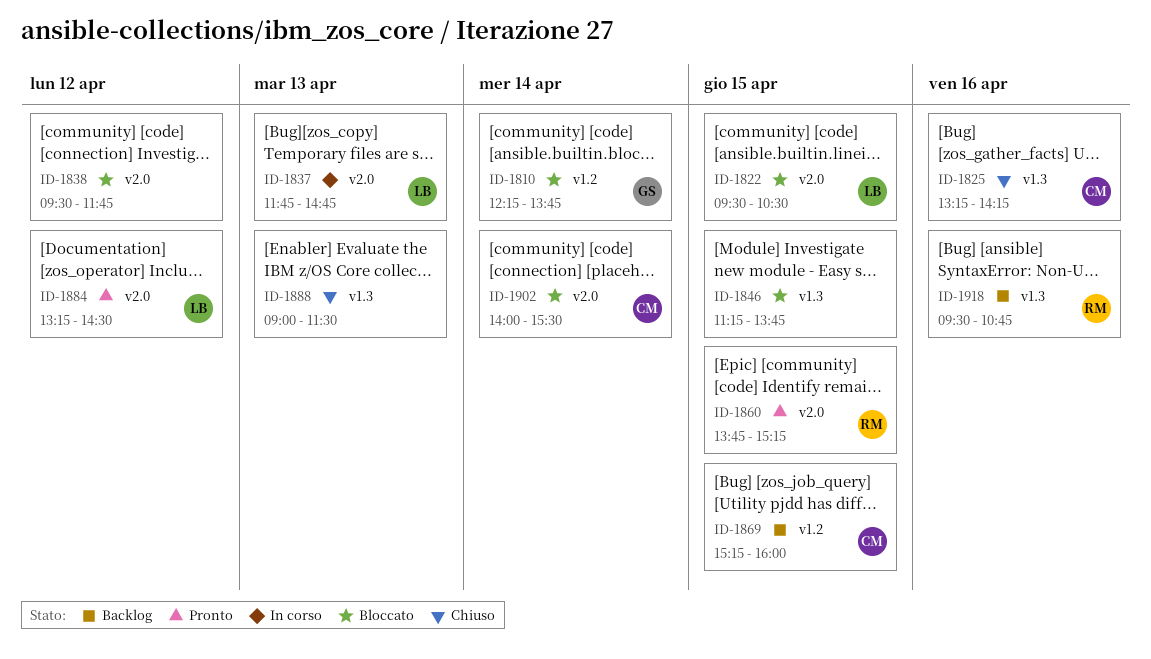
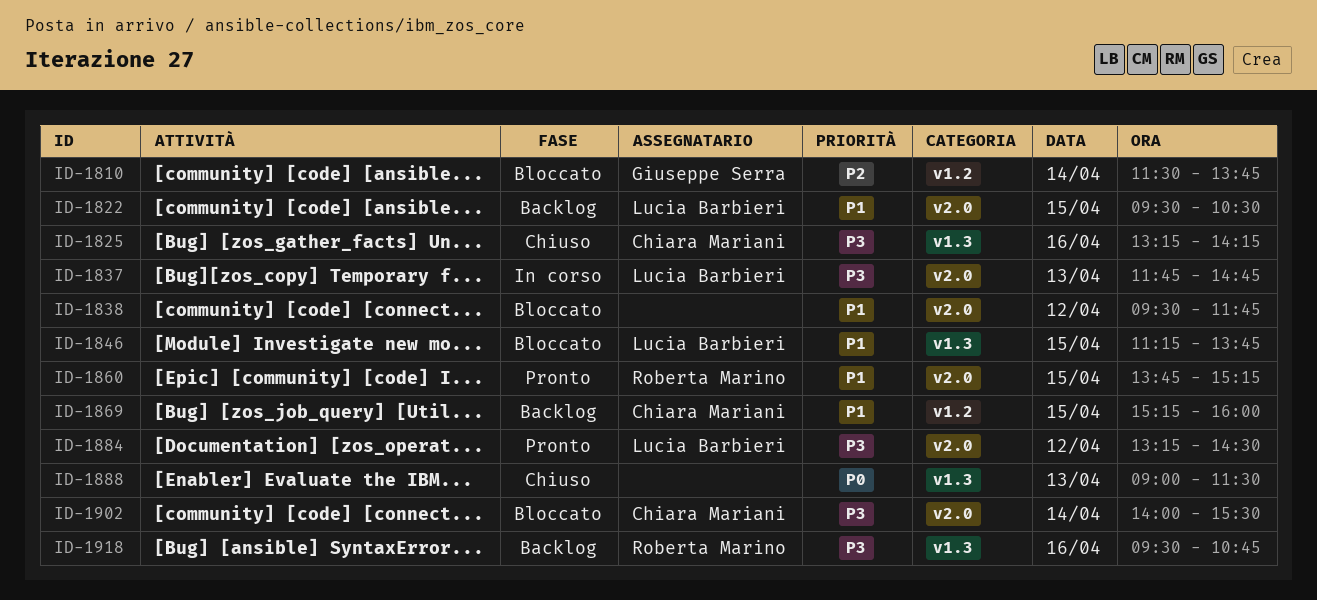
ID-1810, begins: 12:15 -> 11:30
ID-1822, status: Bloccato -> Backlog
ID-1846, owner: none -> Lucia Barbieri

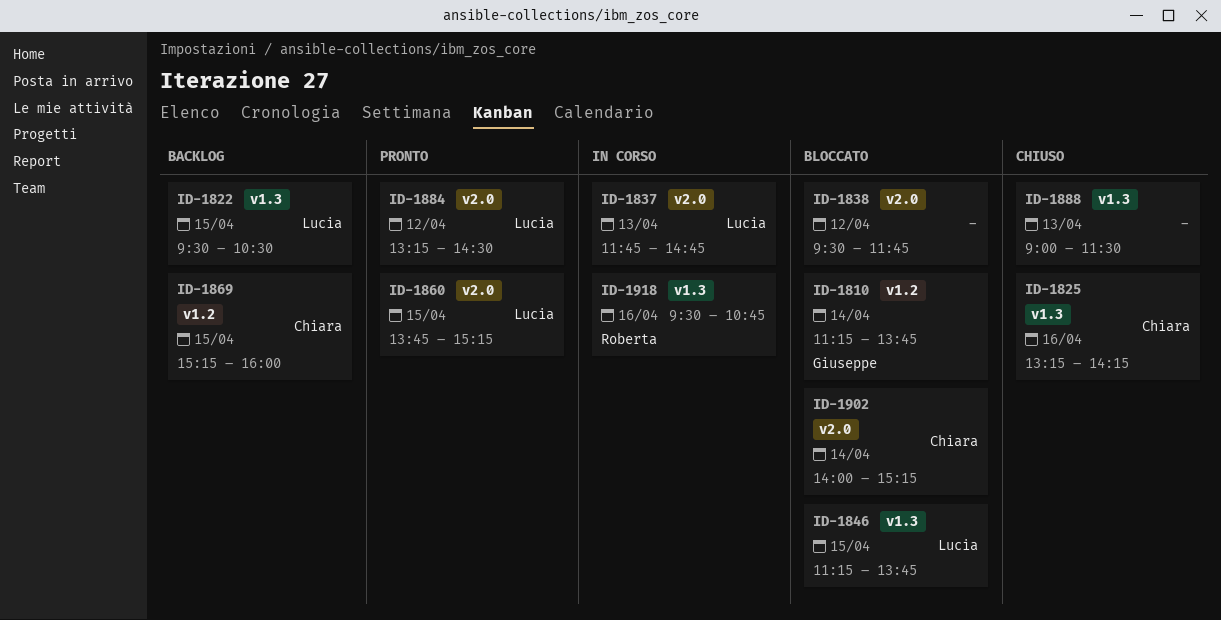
ID-1810, begins: 11:30 -> 11:15
ID-1822, label: v2.0 -> v1.3
ID-1860, owner: Roberta Marino -> Lucia Barbieri
ID-1902, ends: 15:30 -> 15:15
ID-1918, status: Backlog -> In corso

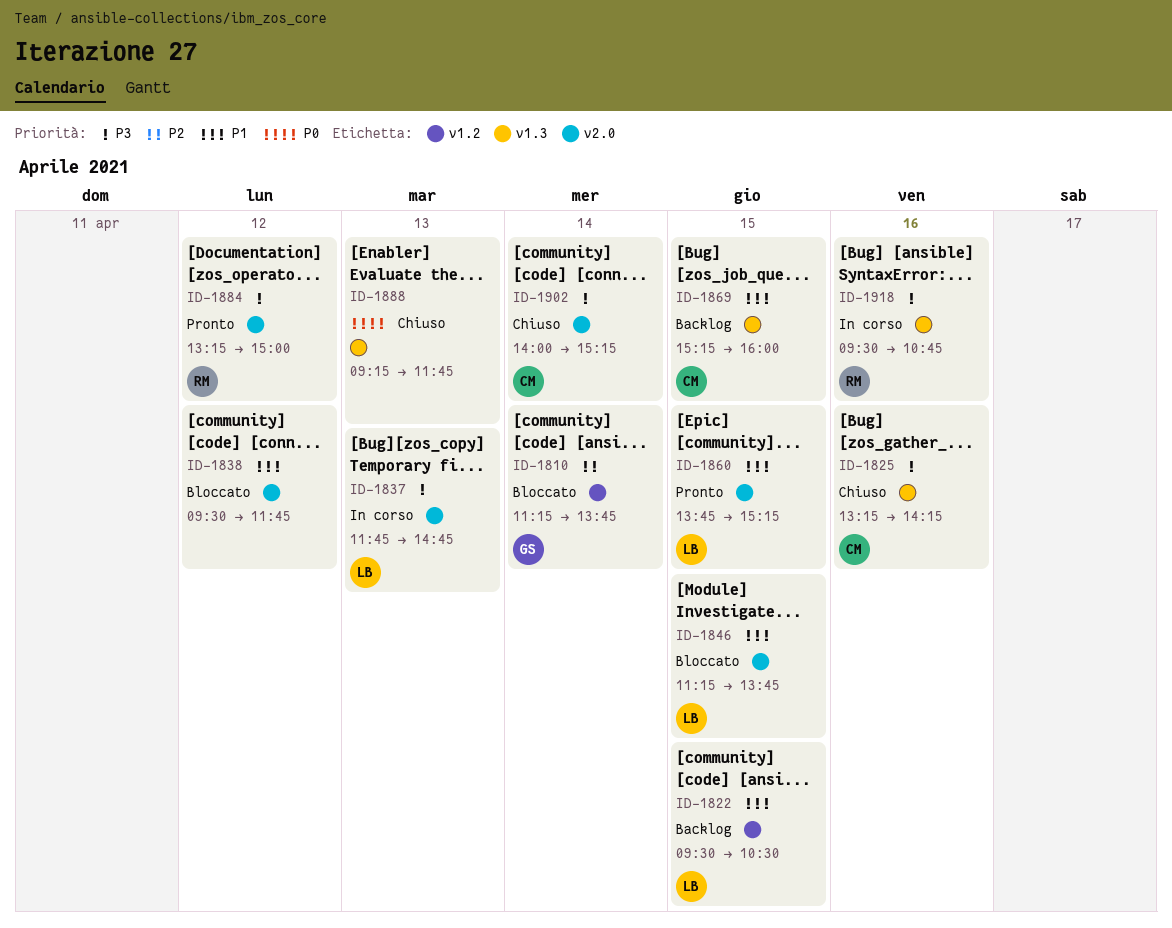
ID-1822, label: v1.3 -> v1.2
ID-1846, label: v1.3 -> v2.0
ID-1869, label: v1.2 -> v1.3
ID-1884, owner: Lucia -> Roberta
ID-1884, ends: 14:30 -> 15:00
ID-1888, begins: 09:00 -> 09:15
ID-1888, ends: 11:30 -> 11:45
ID-1902, status: Bloccato -> Chiuso

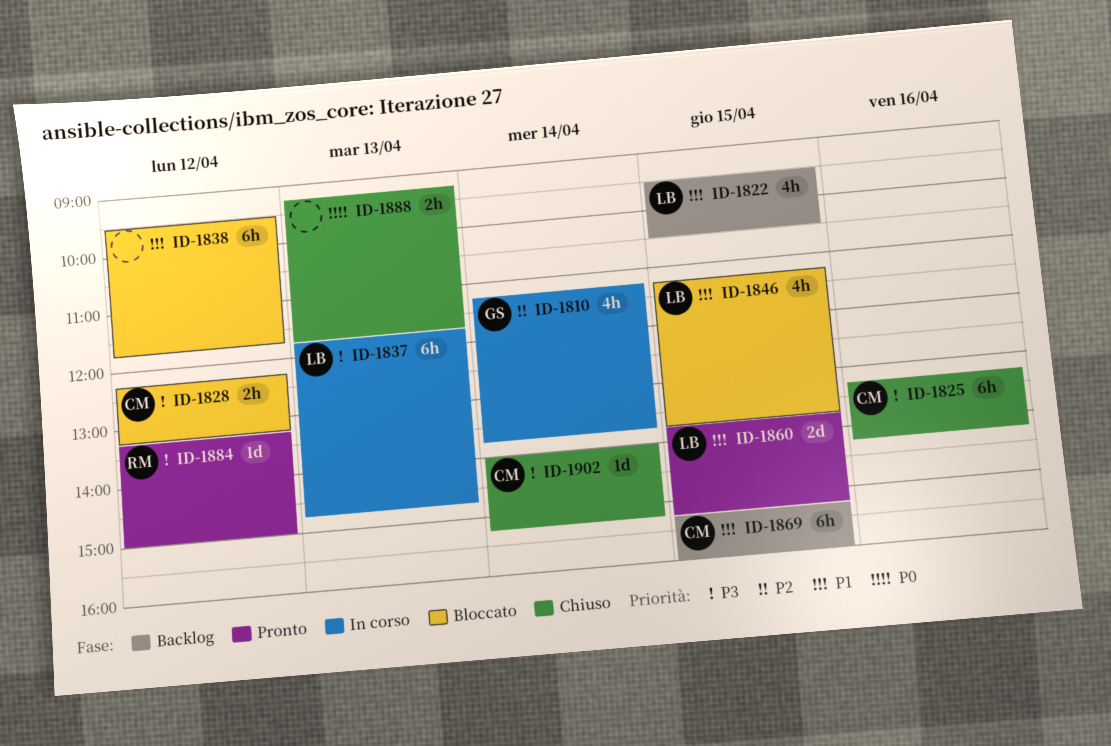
ID-1810, status: Bloccato -> In corso
ID-1828: none -> present
ID-1918: present -> none

